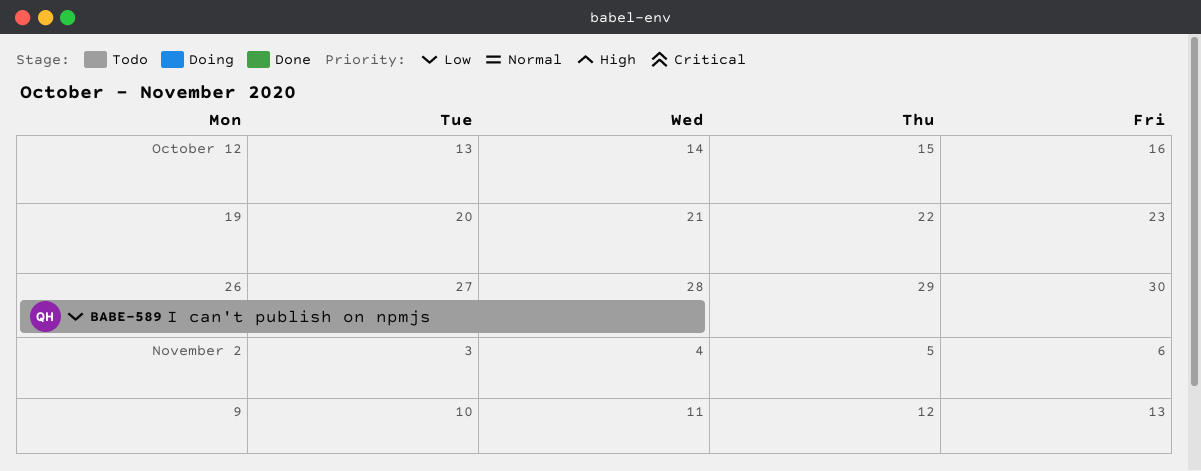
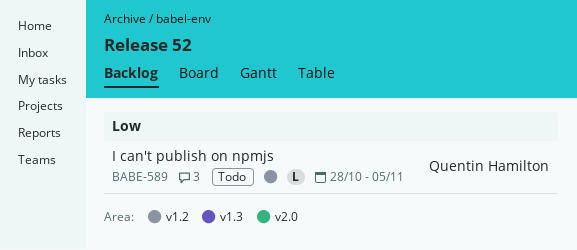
BABE-589, start: Oct 26 -> Oct 28
BABE-589, due: Oct 28 -> Nov 5

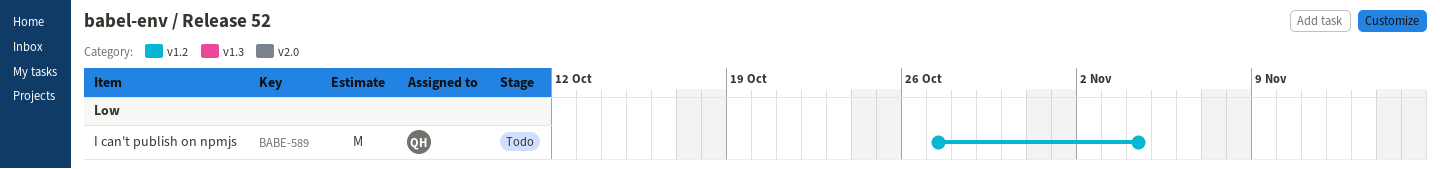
BABE-589, estimate: L -> M
BABE-589, start: Oct 28 -> Oct 27
BABE-589, due: Nov 5 -> Nov 4

